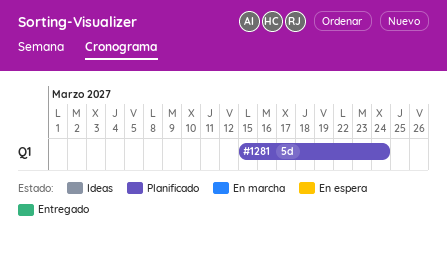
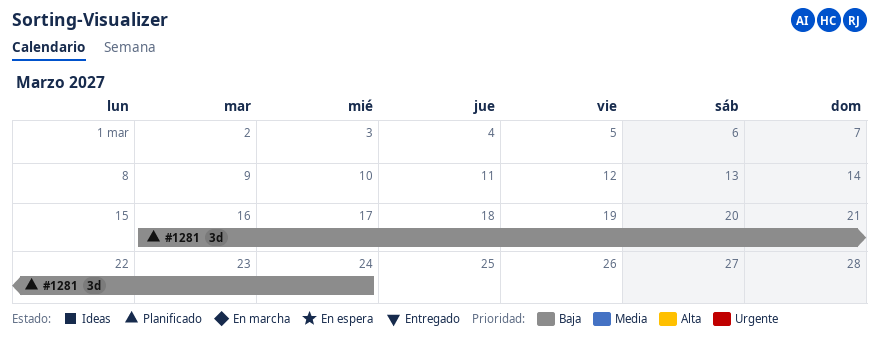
#1281, estimate: 5d -> 3d
#1281, start: Mar 15 -> Mar 16

